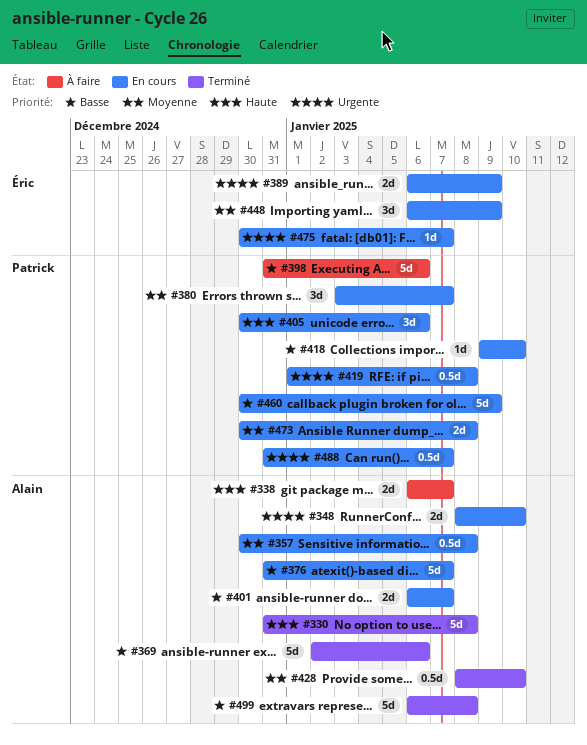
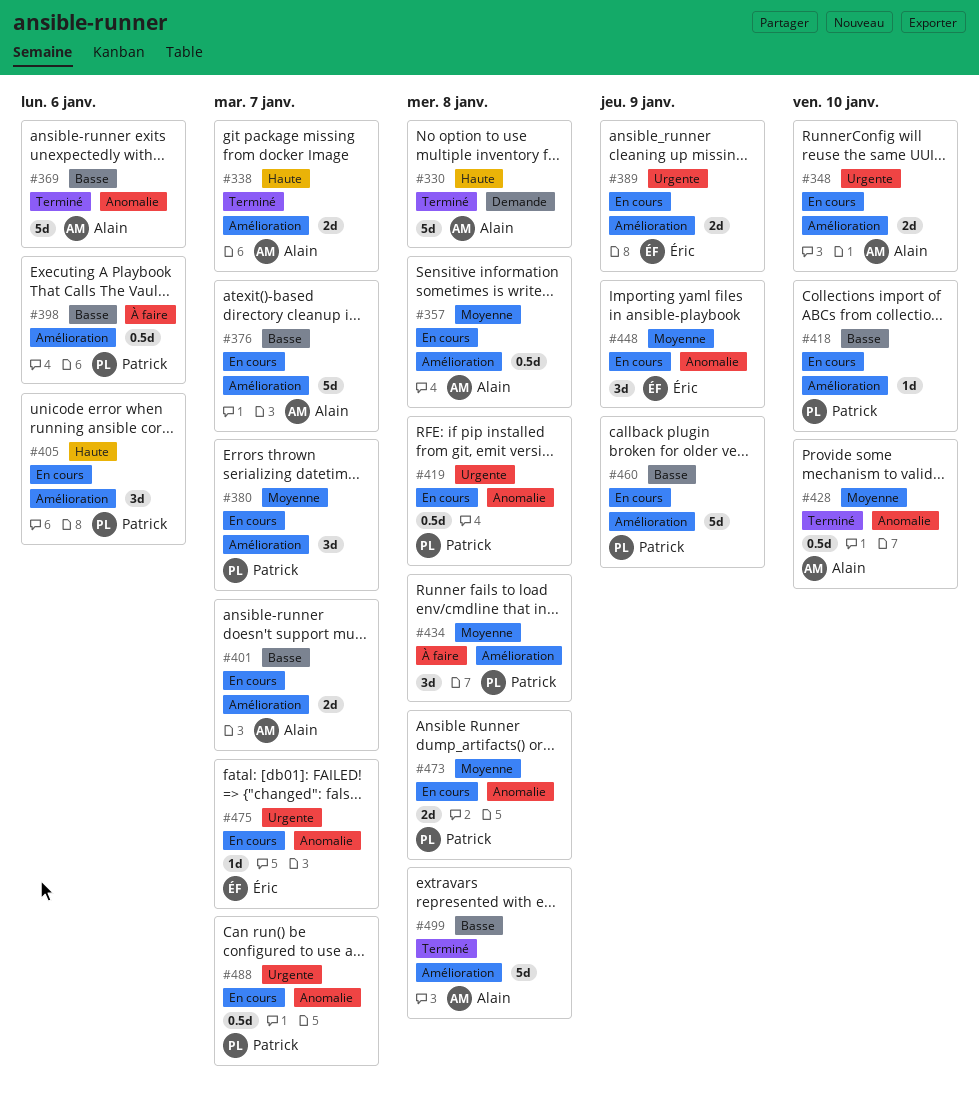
#338, status: À faire -> Terminé
#398, estimate: 5d -> 0.5d
#434: none -> present

